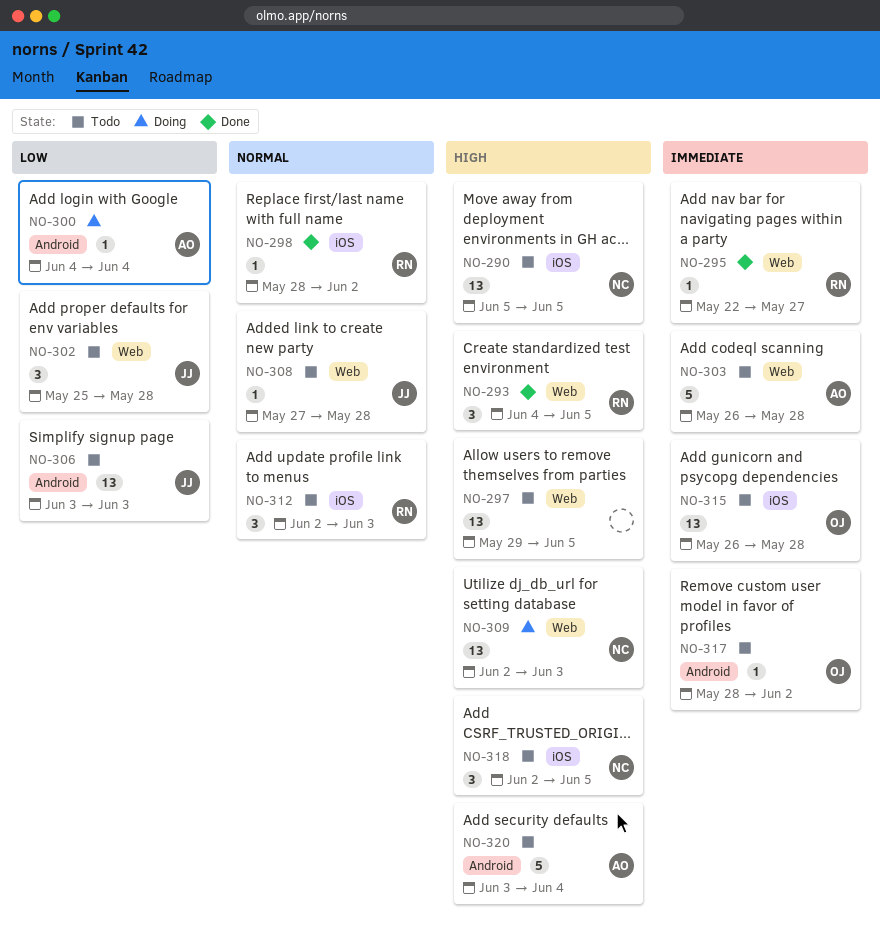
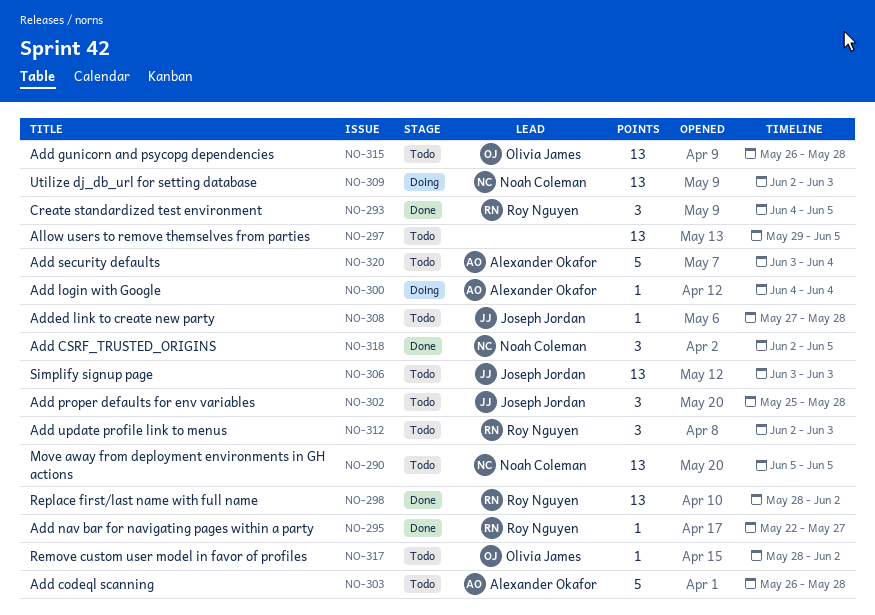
NO-298, estimate: 1 -> 13
NO-318, status: Todo -> Done

